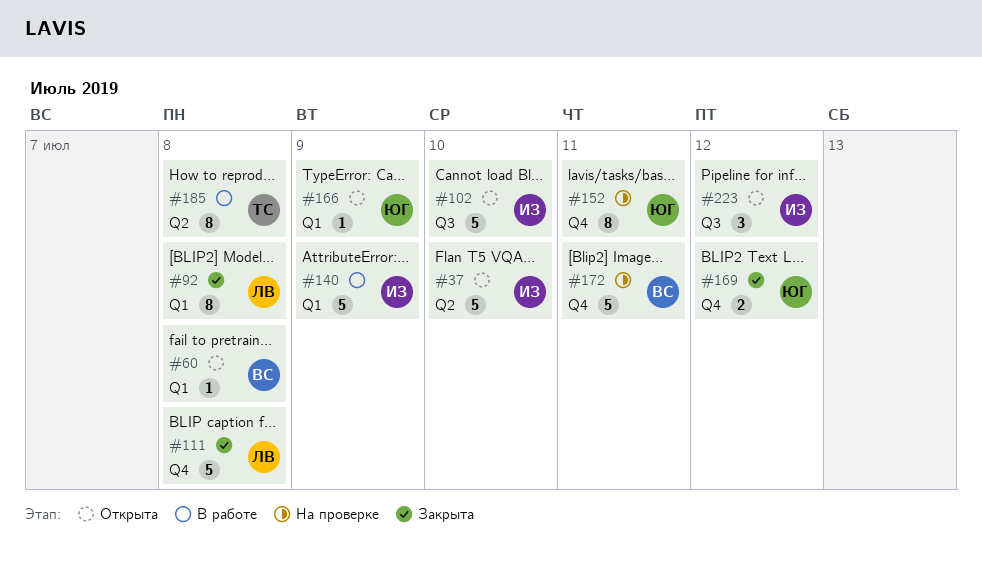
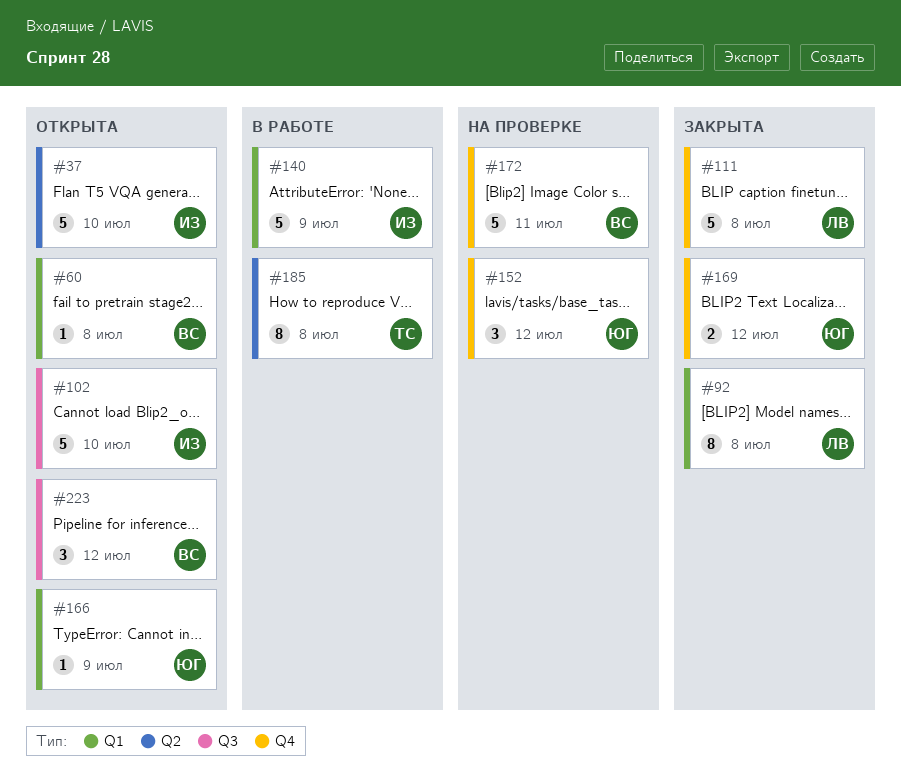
#152, estimate: 8 -> 3
#152, due: Jul 11 -> Jul 12
#223, owner: ИЗ -> ВС

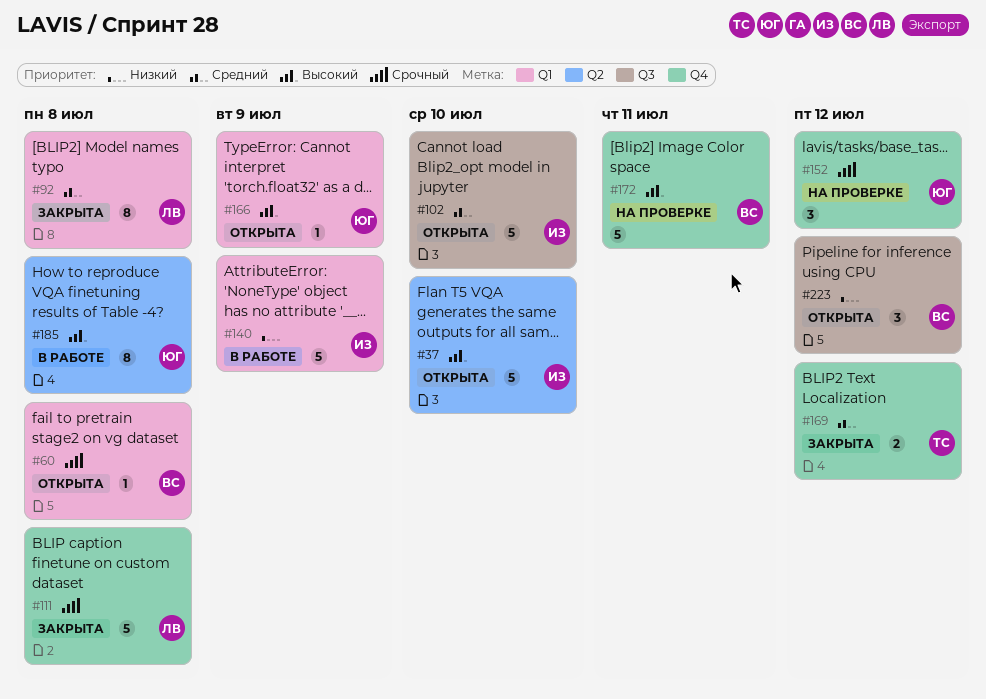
#169, owner: ЮГ -> ТС
#185, owner: ТС -> ЮГ

